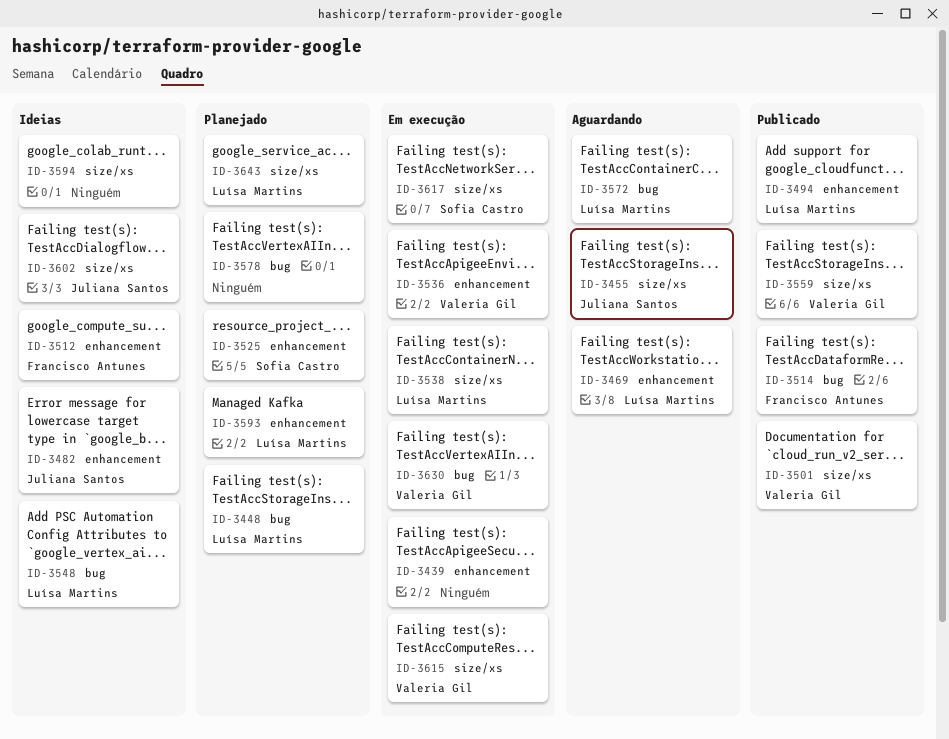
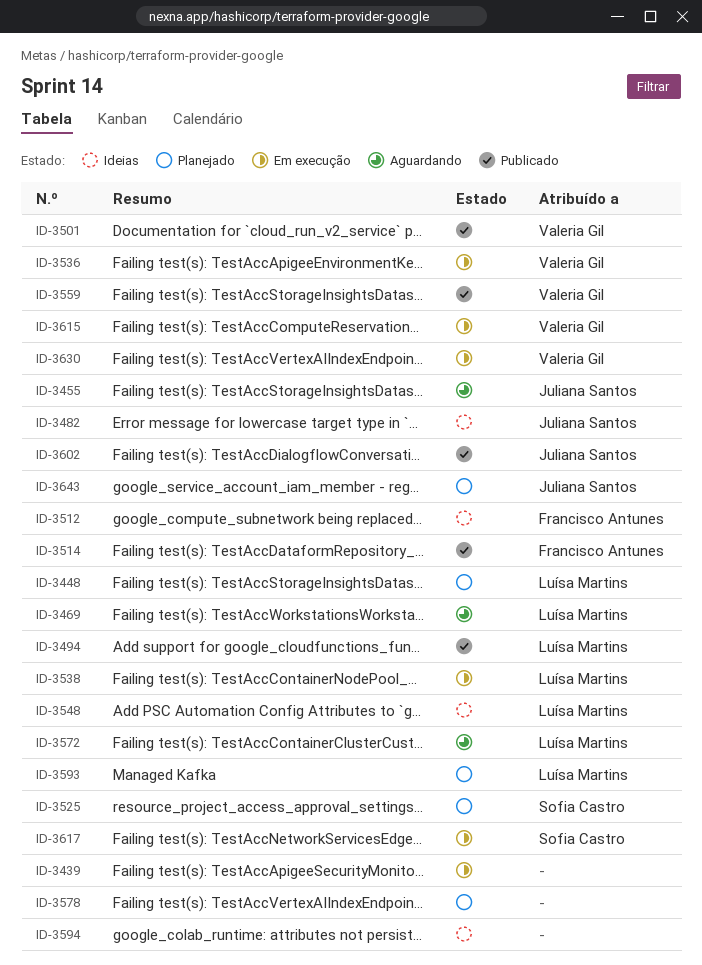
ID-3602, status: Ideias -> Publicado
ID-3643, owner: Luísa Martins -> Juliana Santos

